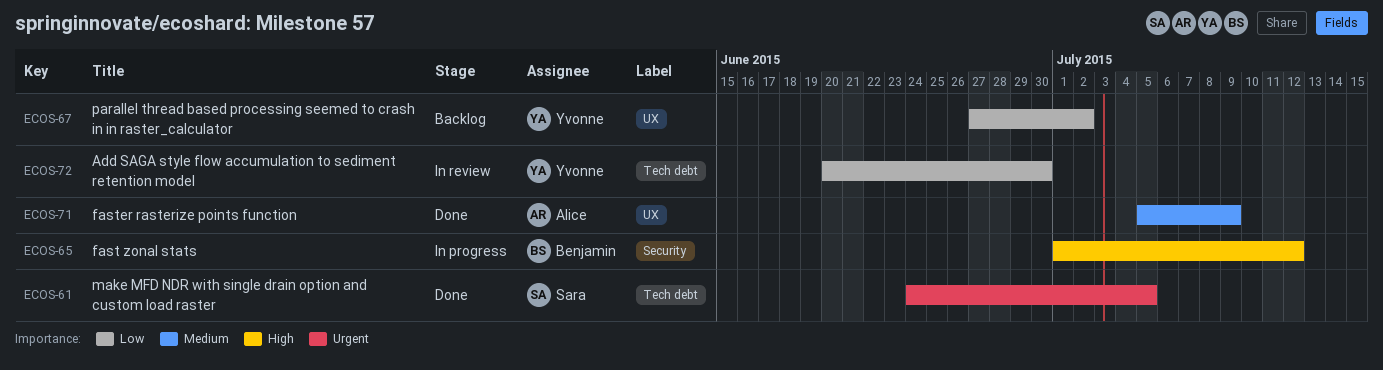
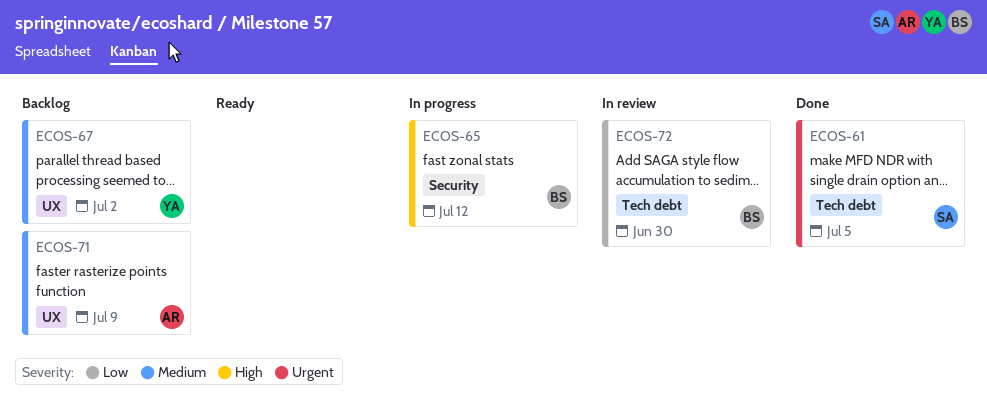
ECOS-67, priority: Low -> Medium
ECOS-71, status: Done -> Backlog
ECOS-72, owner: Yvonne -> Benjamin

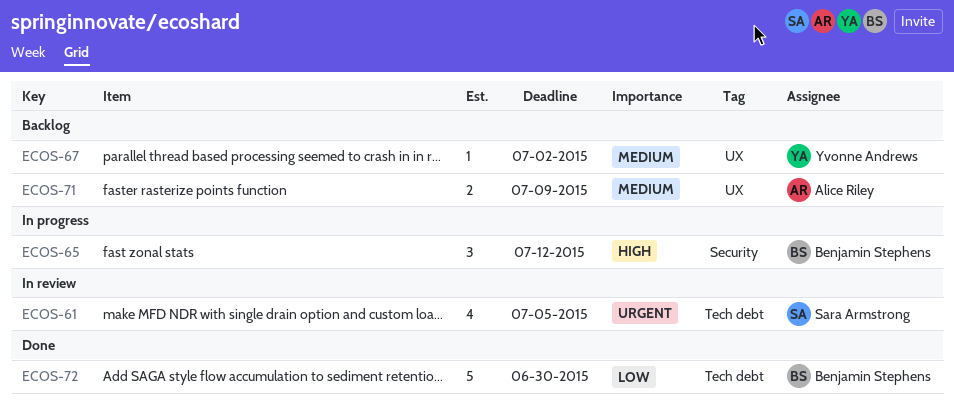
ECOS-61, status: Done -> In review
ECOS-72, status: In review -> Done

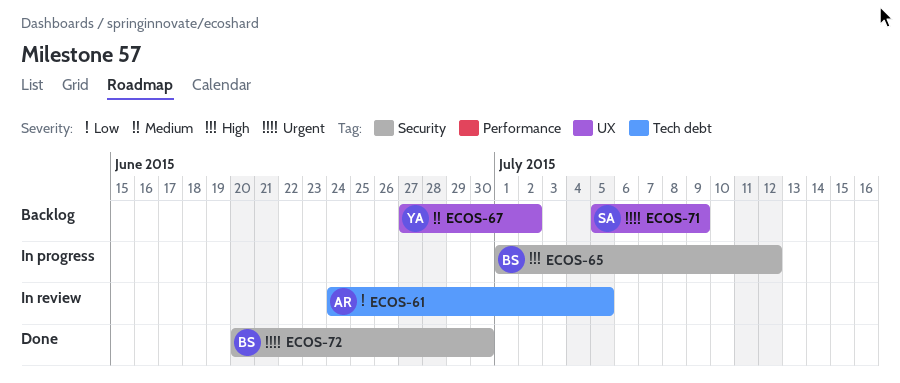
ECOS-61, owner: Sara Armstrong -> Alice Riley
ECOS-61, priority: Urgent -> Low
ECOS-71, owner: Alice Riley -> Sara Armstrong
ECOS-71, priority: Medium -> Urgent
ECOS-72, priority: Low -> Urgent
ECOS-72, label: Tech debt -> Security

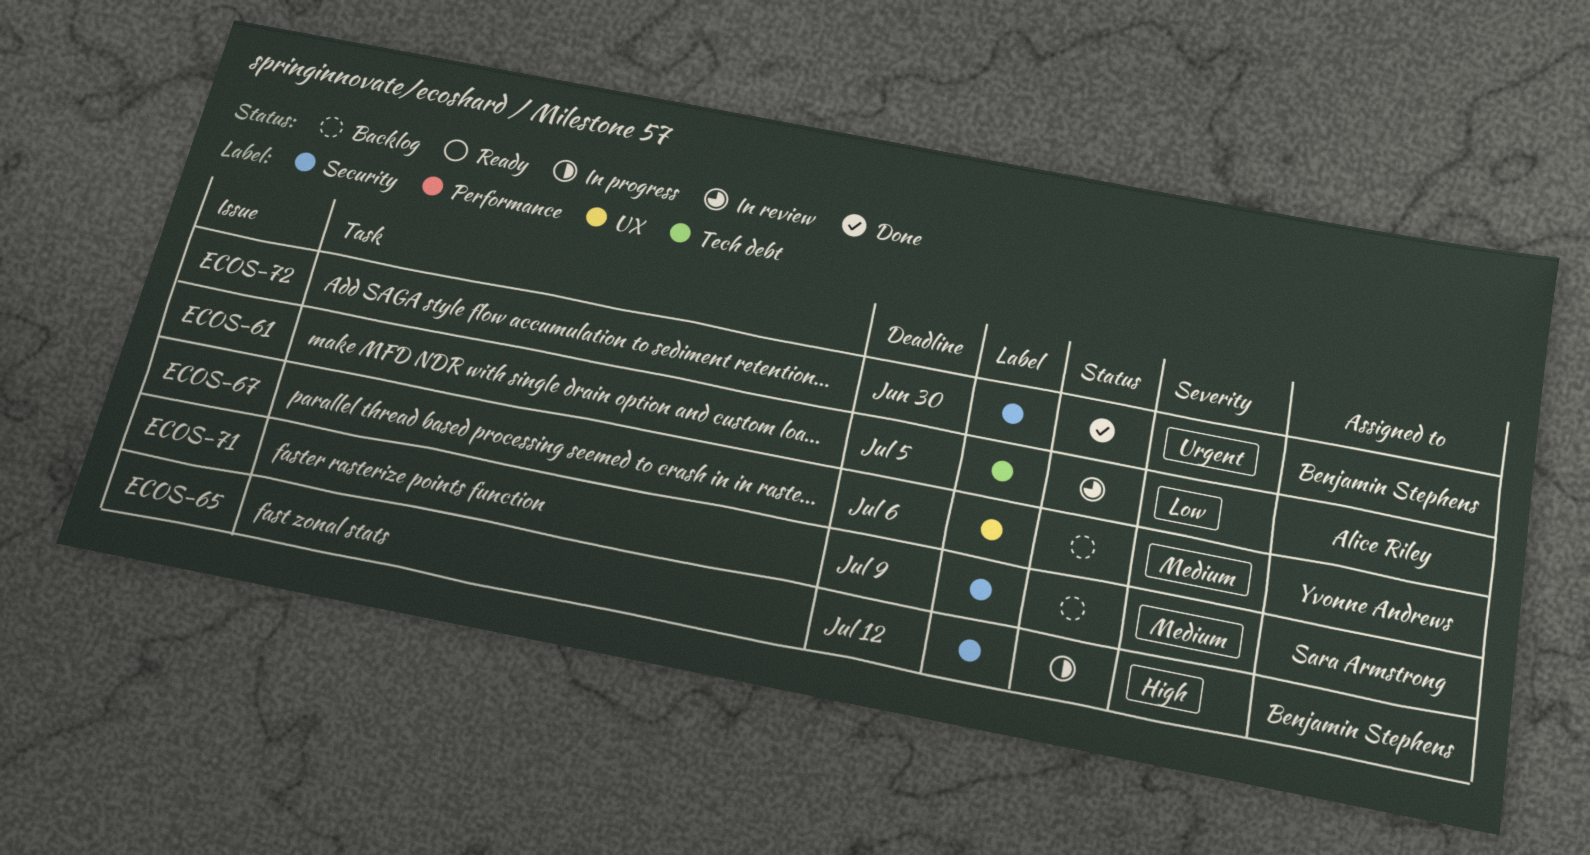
ECOS-67, due: Jul 2 -> Jul 6
ECOS-71, priority: Urgent -> Medium
ECOS-71, label: UX -> Security

